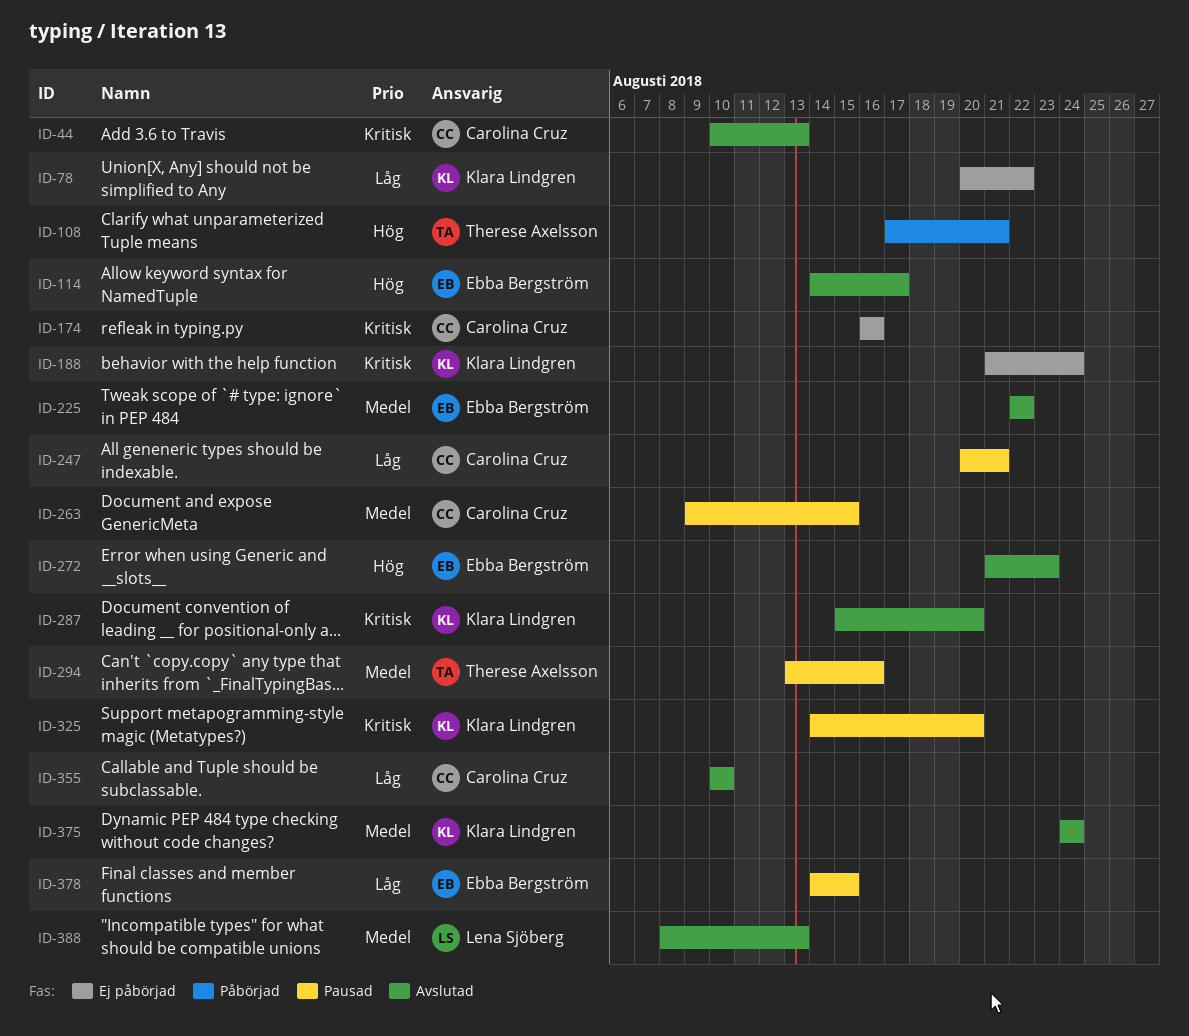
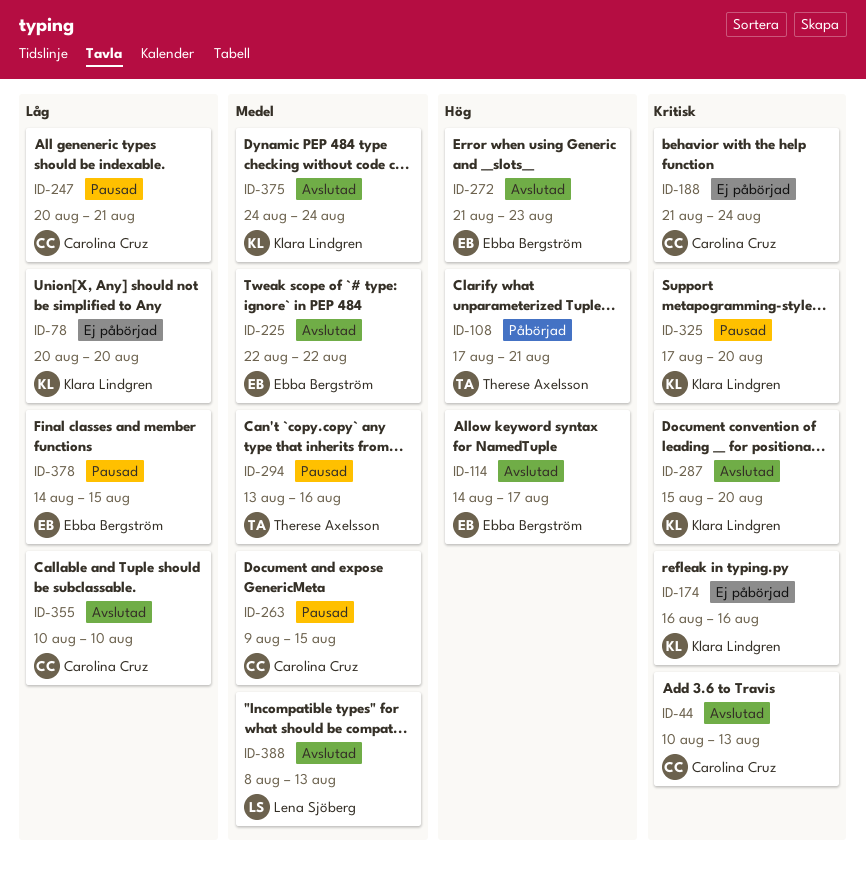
ID-78, due: Aug 22 -> Aug 20
ID-174, owner: Carolina Cruz -> Klara Lindgren
ID-188, owner: Klara Lindgren -> Carolina Cruz
ID-325, start: Aug 14 -> Aug 17

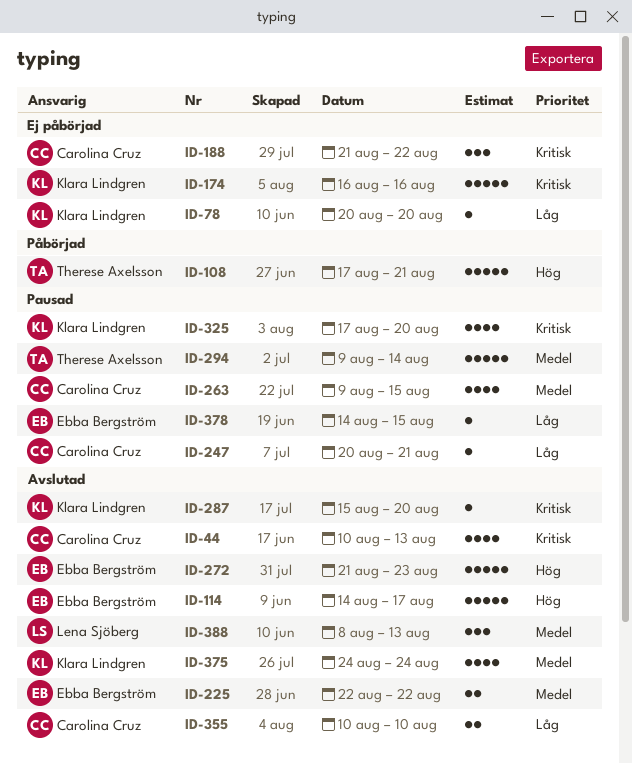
ID-188, due: Aug 24 -> Aug 22
ID-294, start: Aug 13 -> Aug 9
ID-294, due: Aug 16 -> Aug 14

